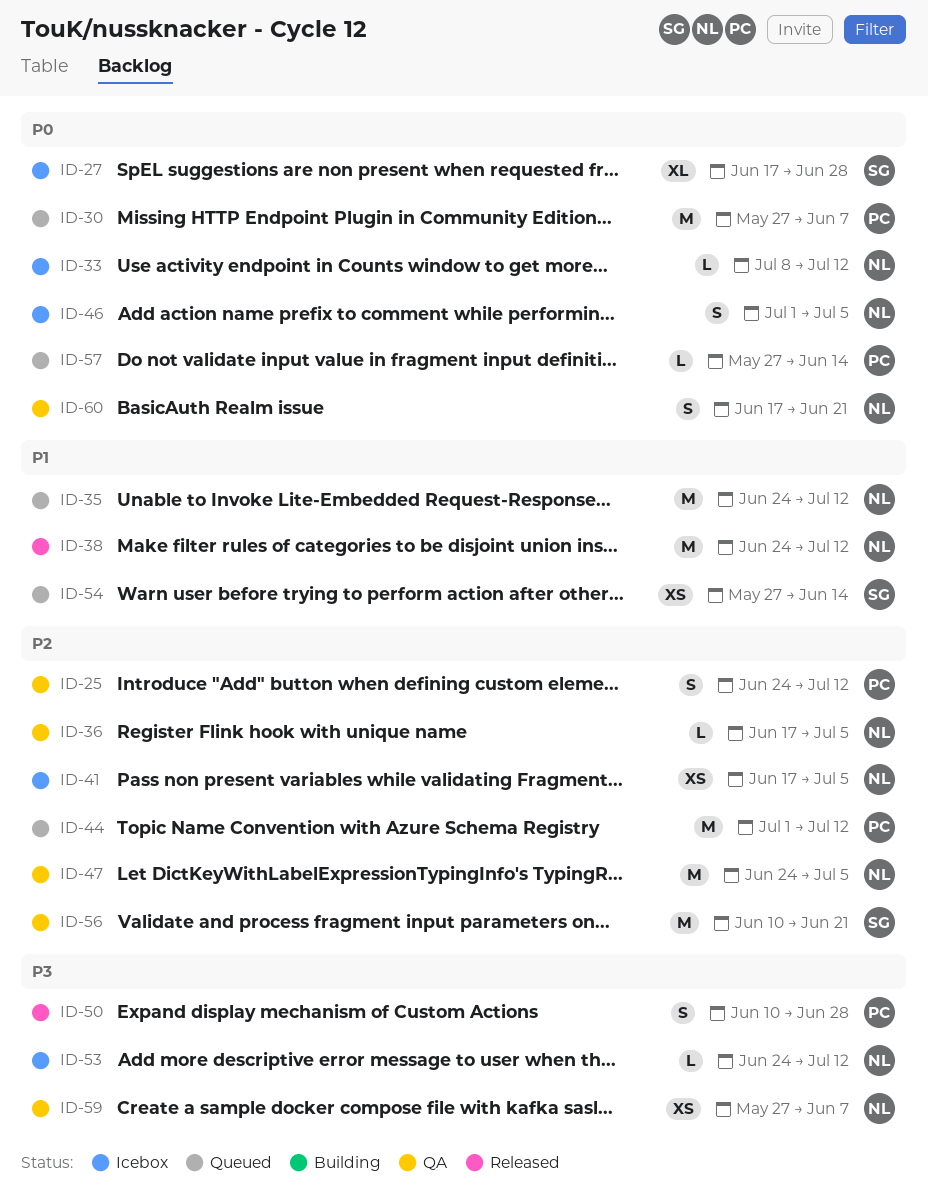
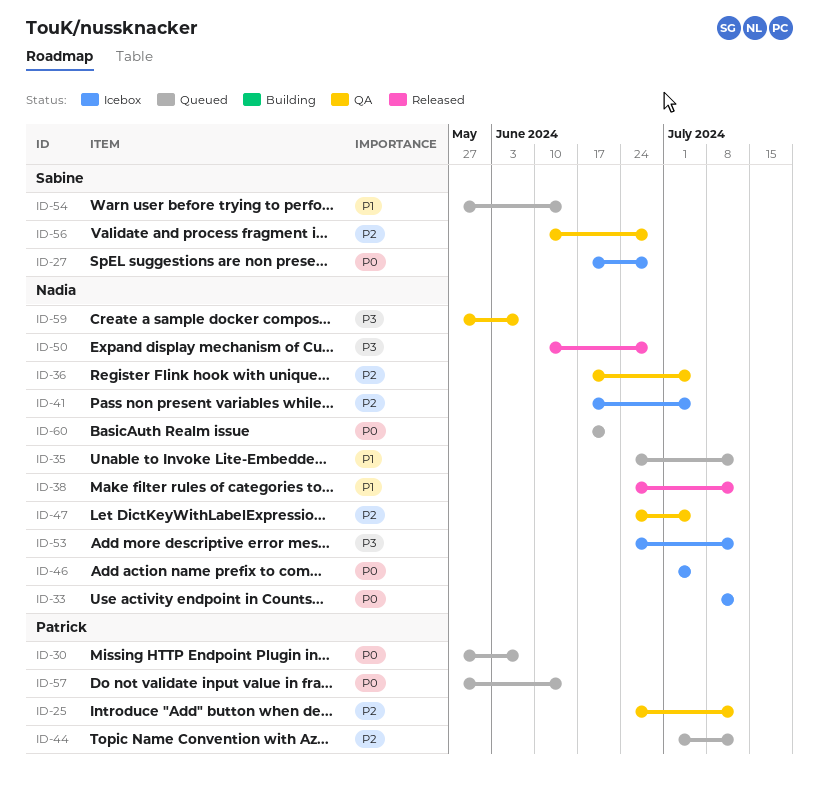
ID-50, owner: Patrick -> Nadia
ID-56, due: Jun 21 -> Jun 28
ID-60, status: QA -> Queued

